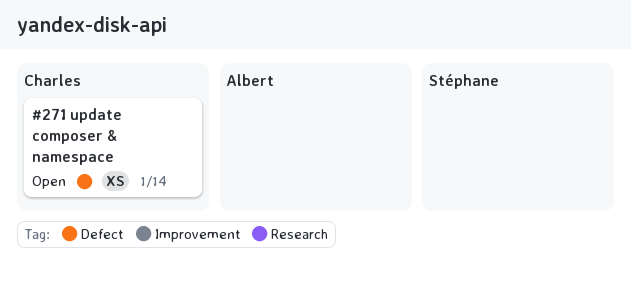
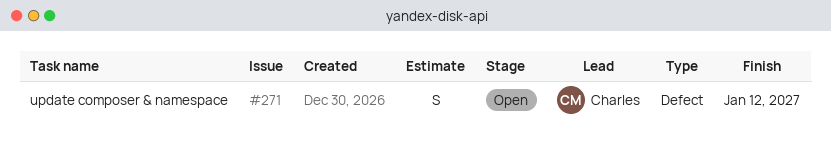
#271, estimate: XS -> S
#271, due: Jan 14 -> Jan 12

